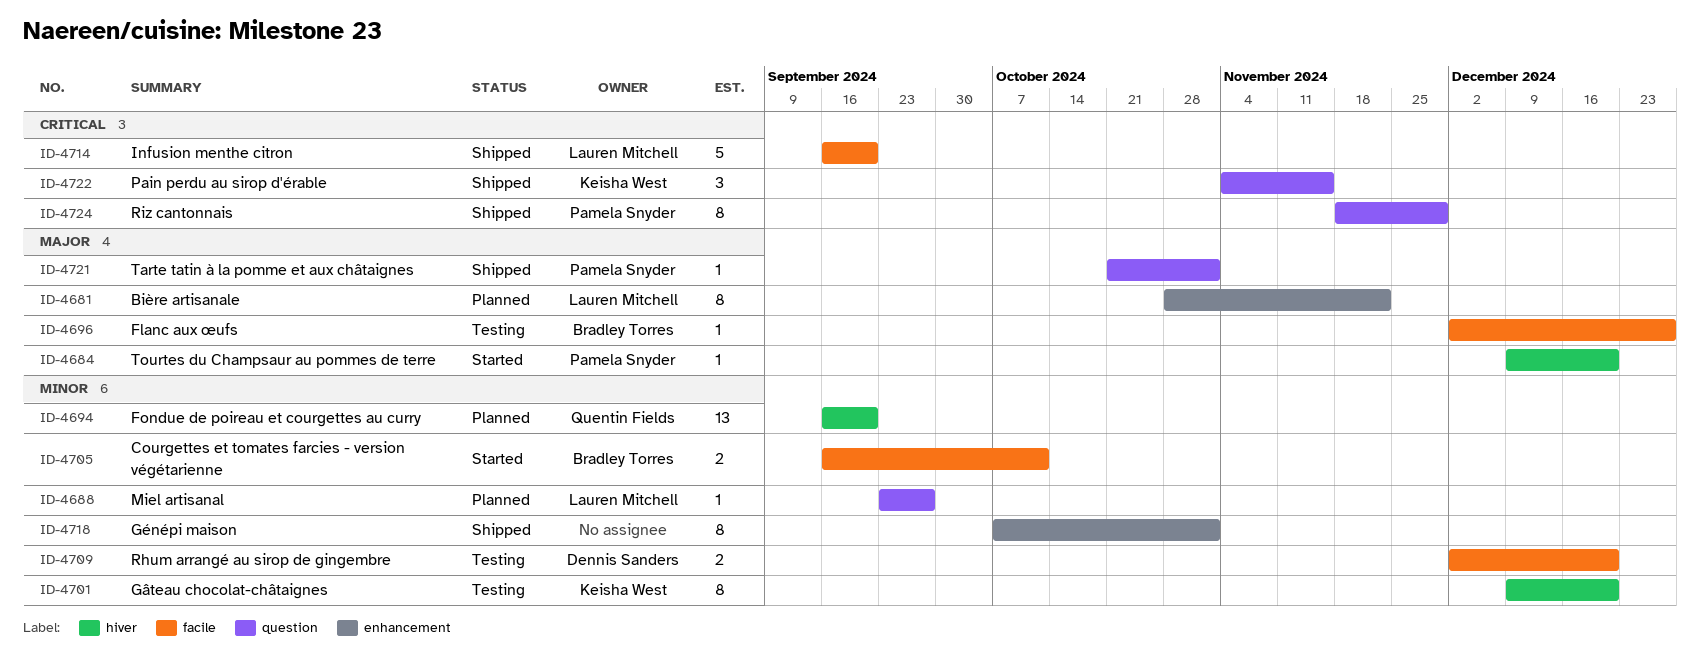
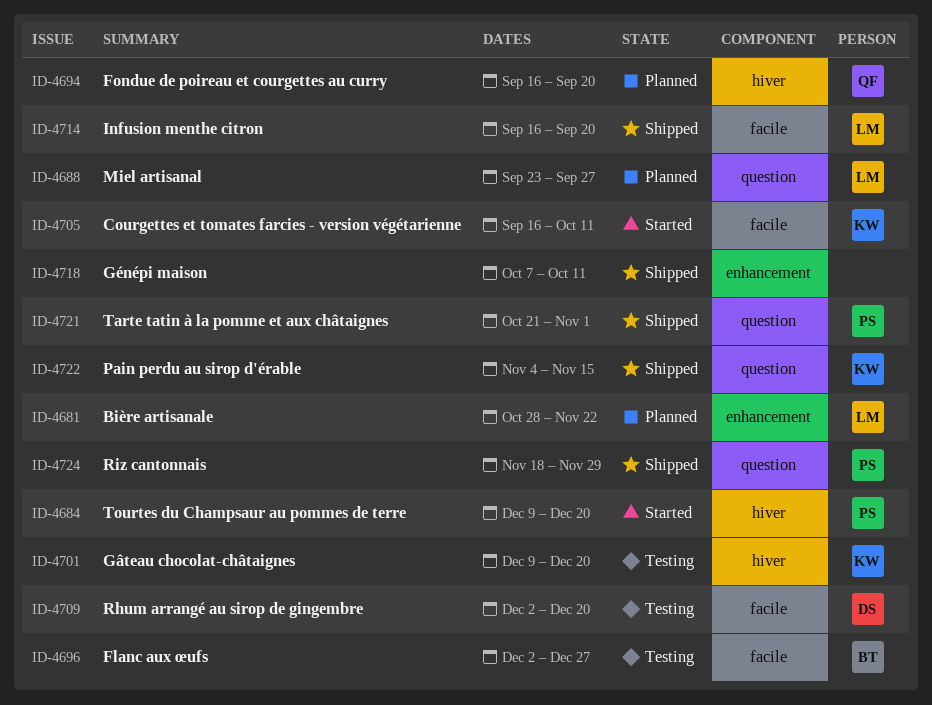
ID-4705, owner: Bradley Torres -> Keisha West
ID-4718, due: Nov 1 -> Oct 11

